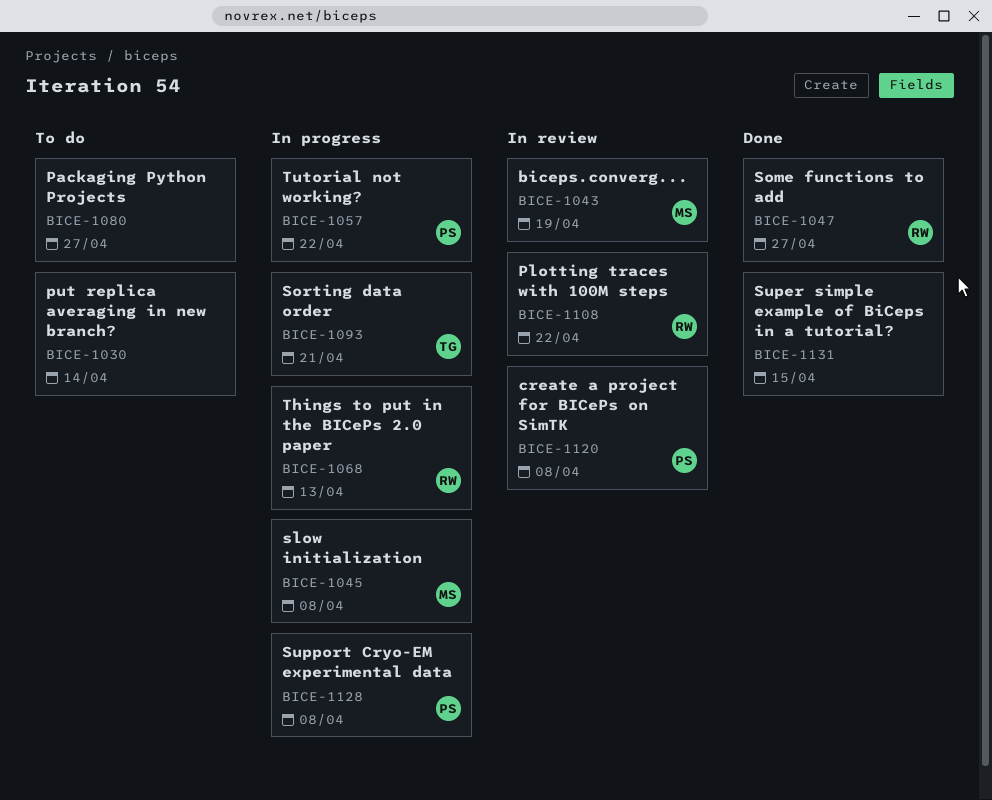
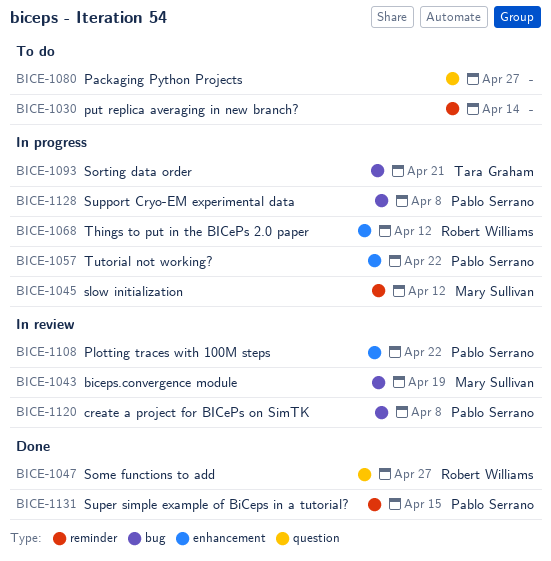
BICE-1045, due: Apr 8 -> Apr 12
BICE-1068, due: Apr 13 -> Apr 12
BICE-1108, owner: Robert Williams -> Pablo Serrano
BICE-1131, owner: none -> Pablo Serrano

